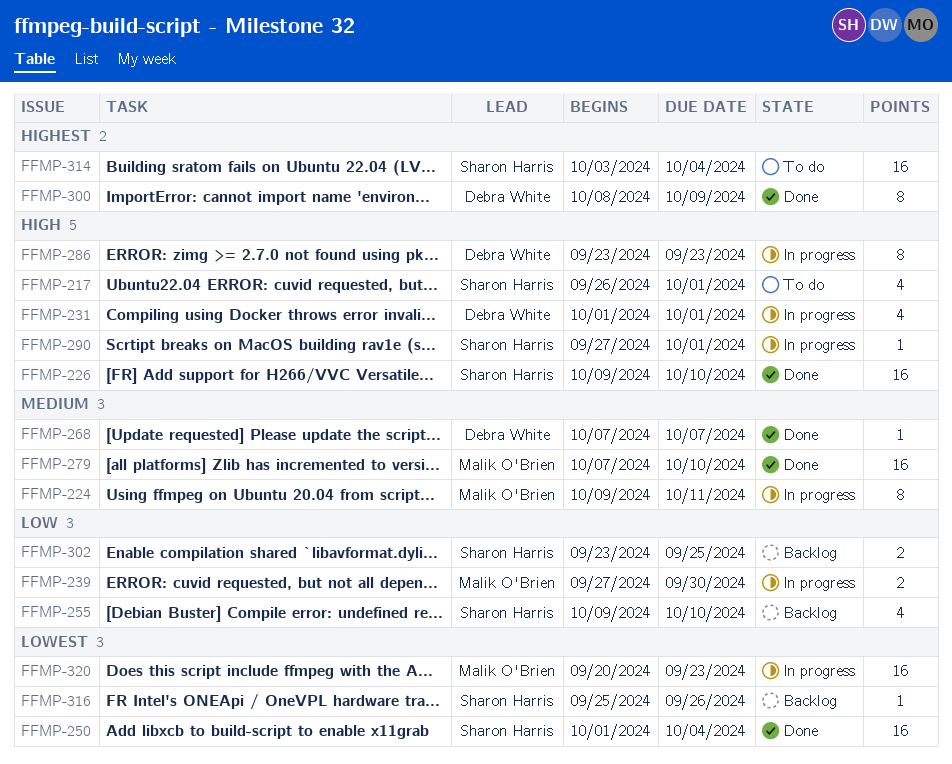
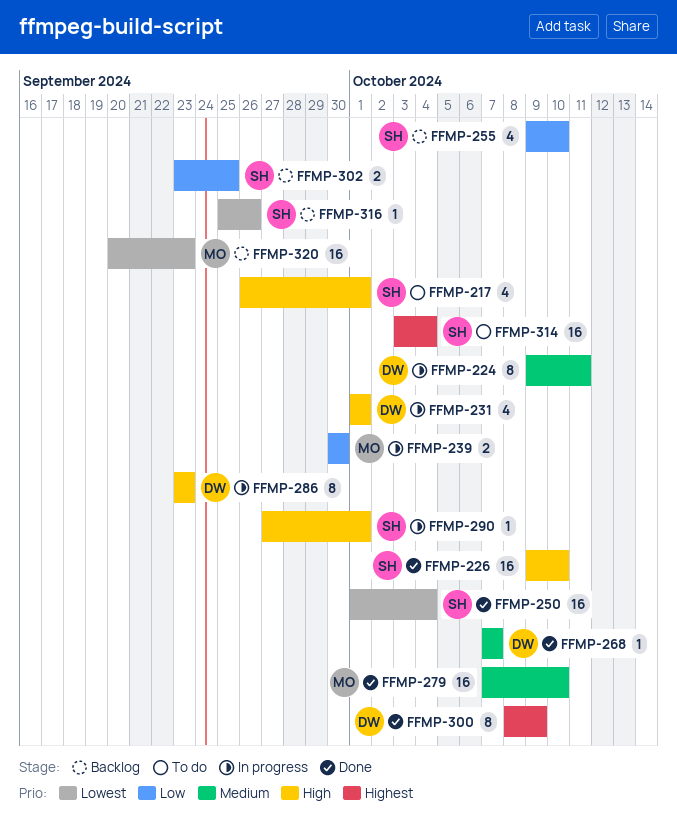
FFMP-224, owner: Malik O'Brien -> Debra White
FFMP-239, start: Sep 27 -> Sep 30
FFMP-320, status: In progress -> Backlog

